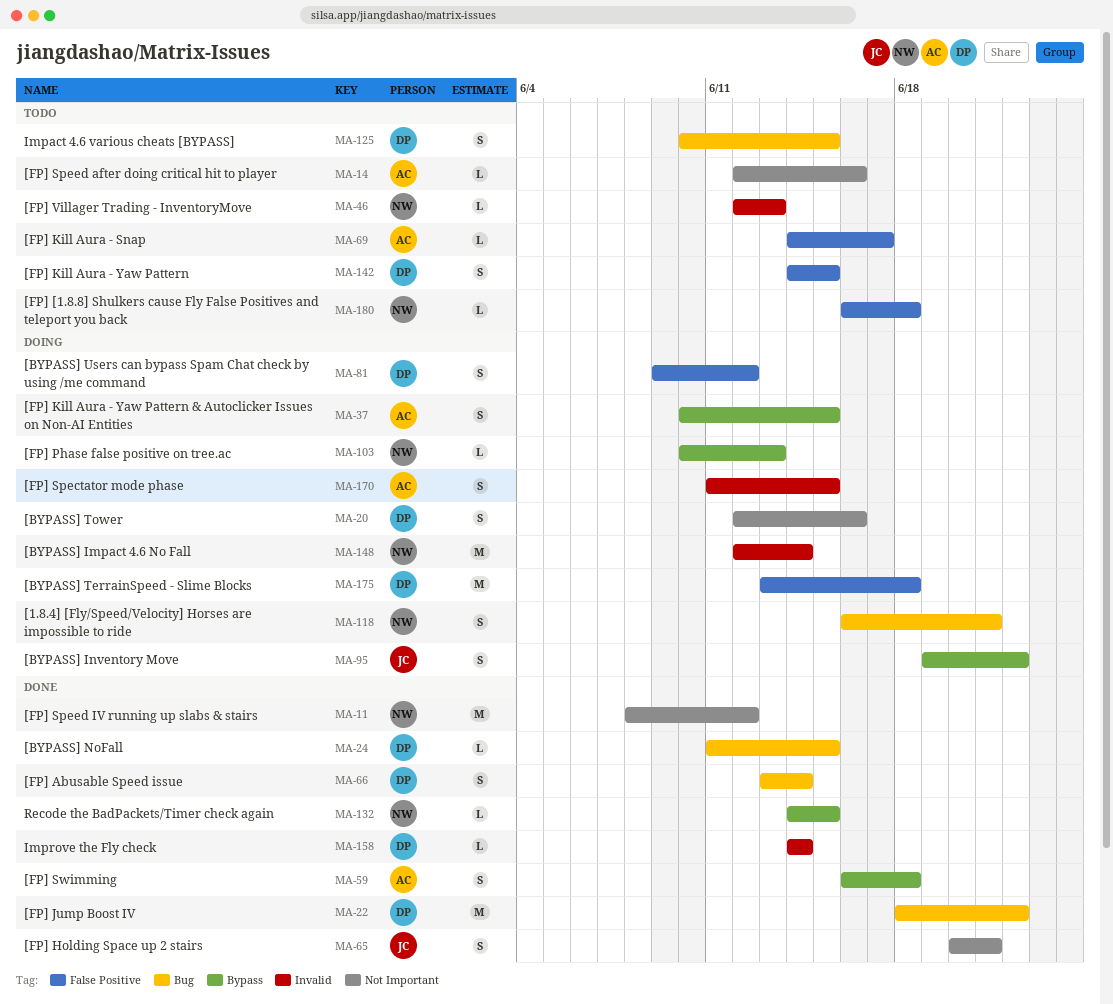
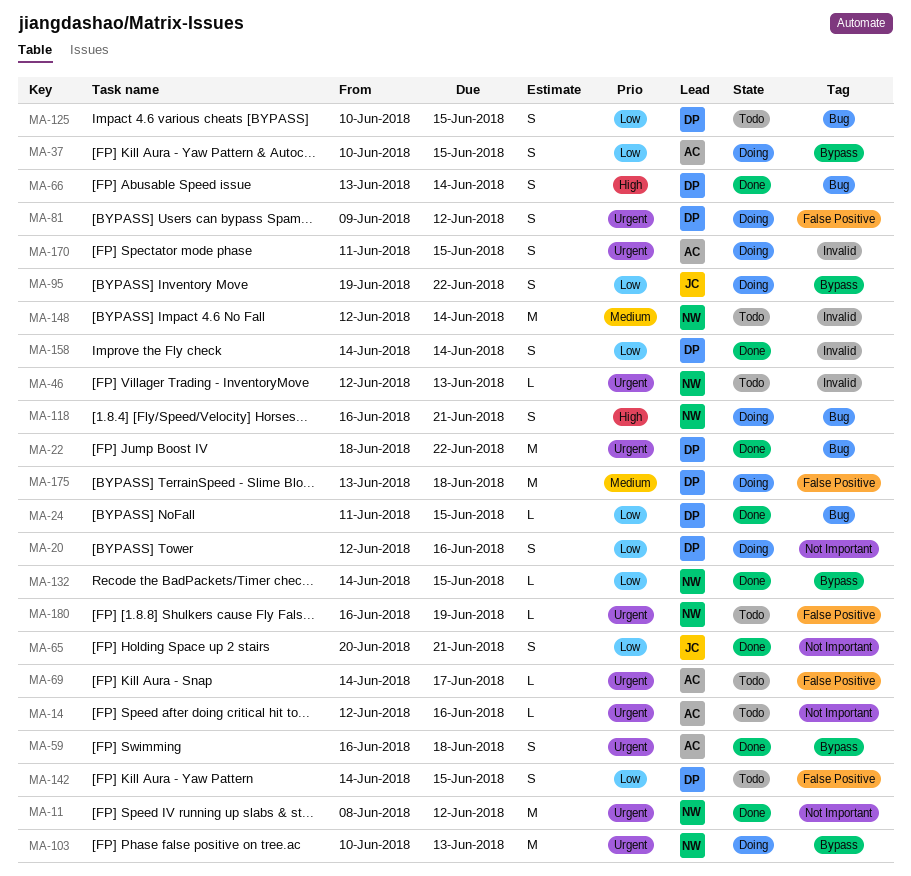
MA-103, estimate: L -> M
MA-148, status: Doing -> Todo
MA-158, estimate: L -> S
MA-180, due: Jun 18 -> Jun 19

